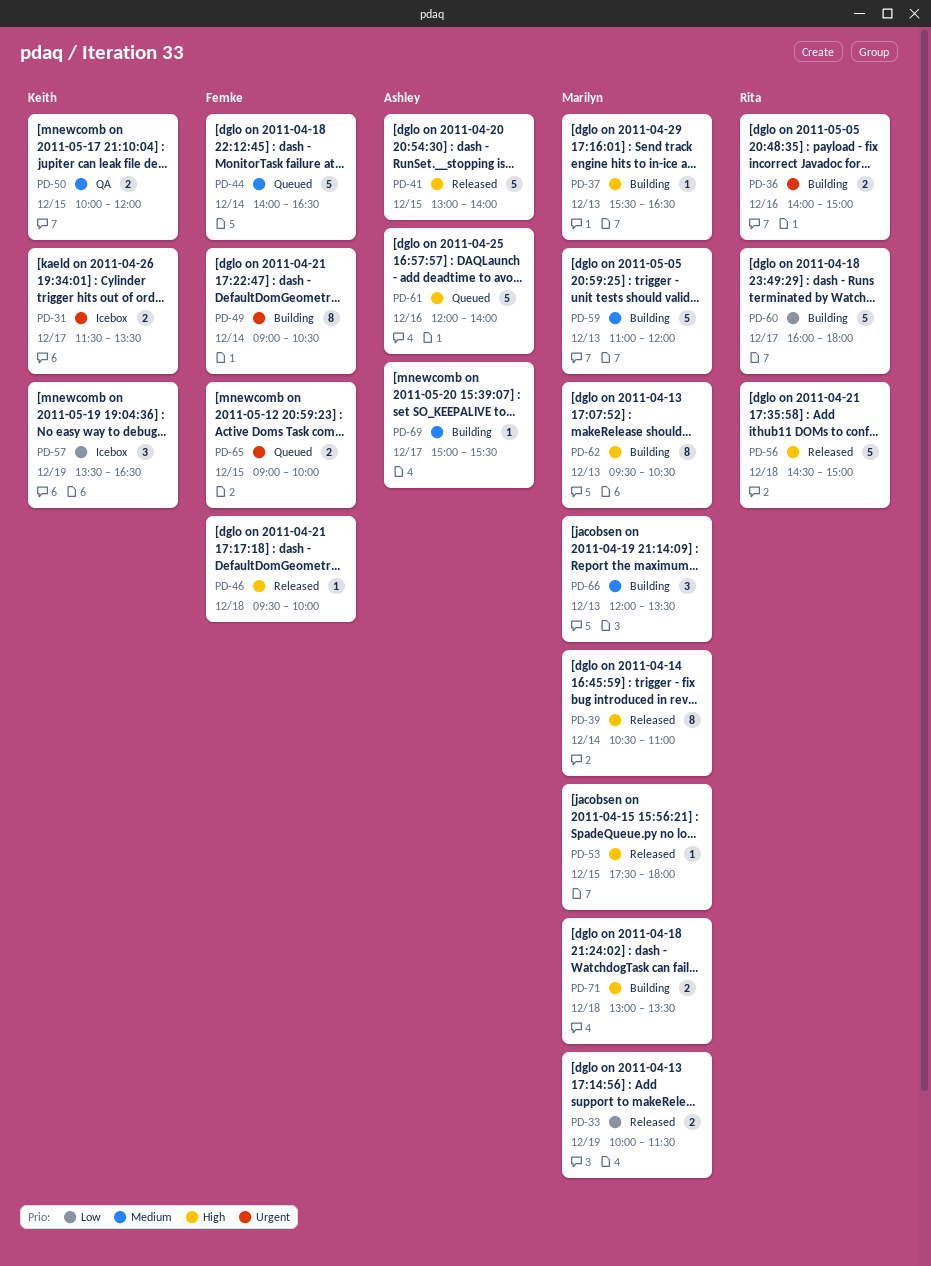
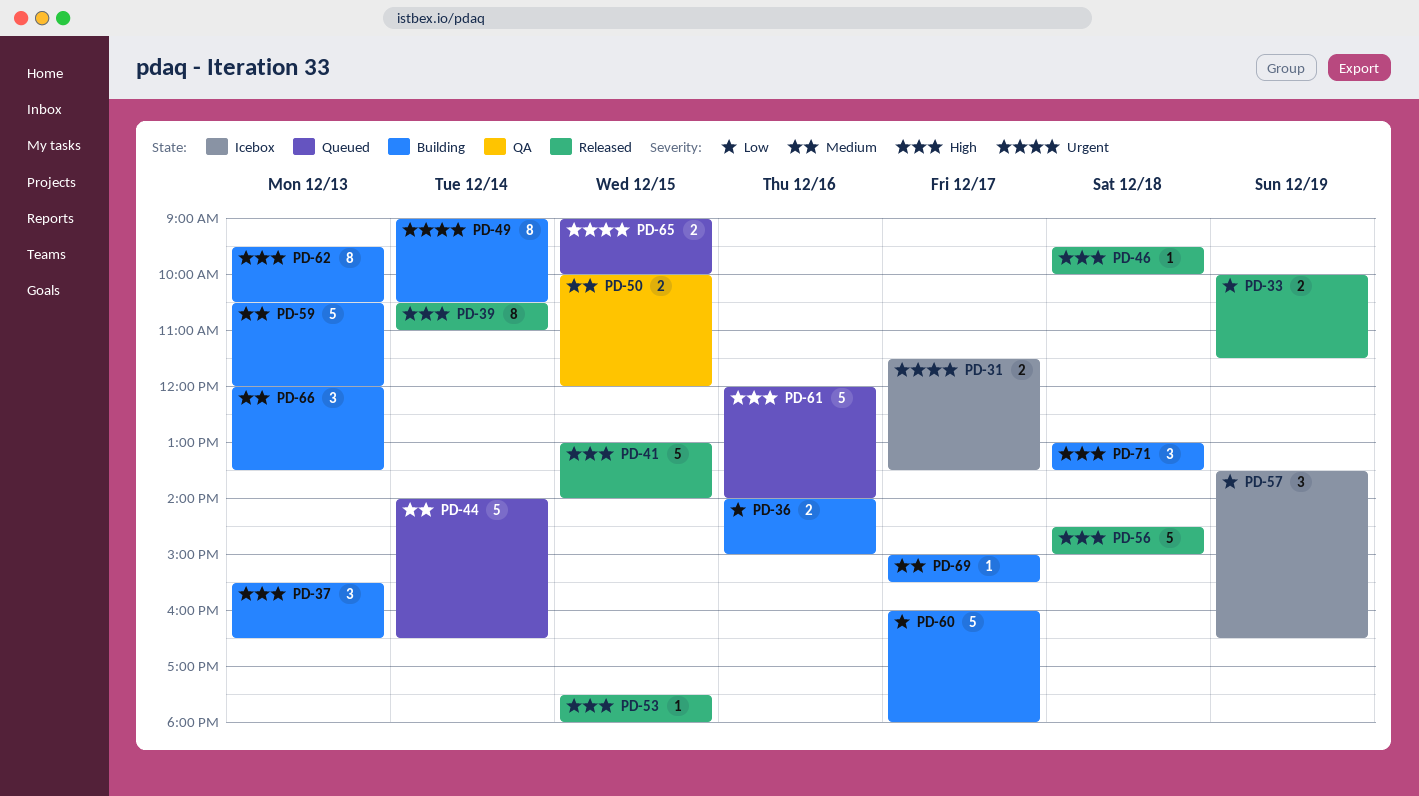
PD-36, priority: Urgent -> Low
PD-37, estimate: 1 -> 3
PD-59, begins: 11:00 -> 10:30
PD-71, estimate: 2 -> 3

